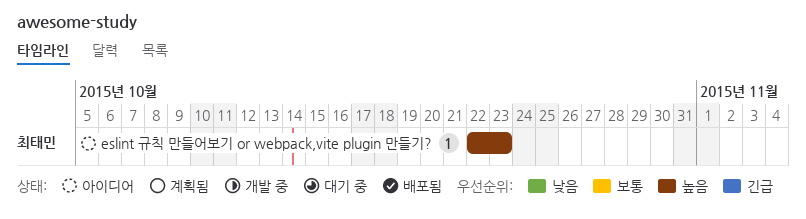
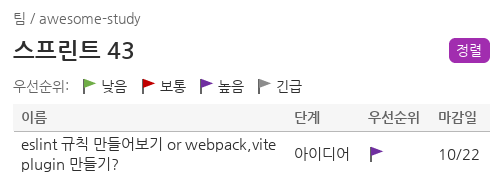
eslint 규칙 만들어보기 or webpack,vite plugin 만들기?, due: Oct 23 -> Oct 22

